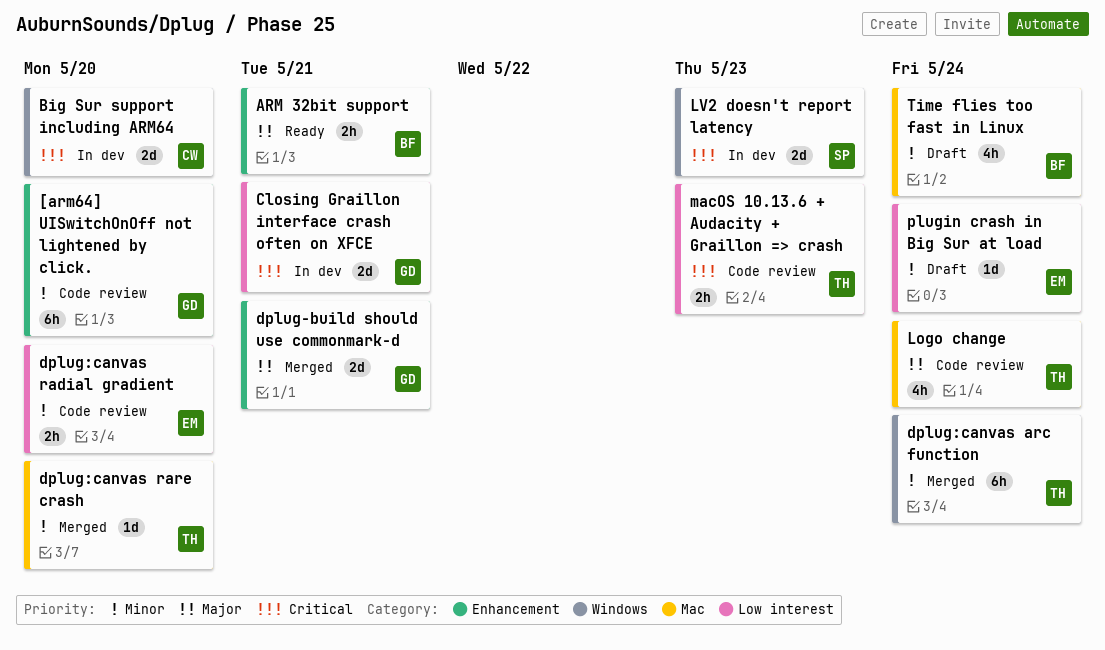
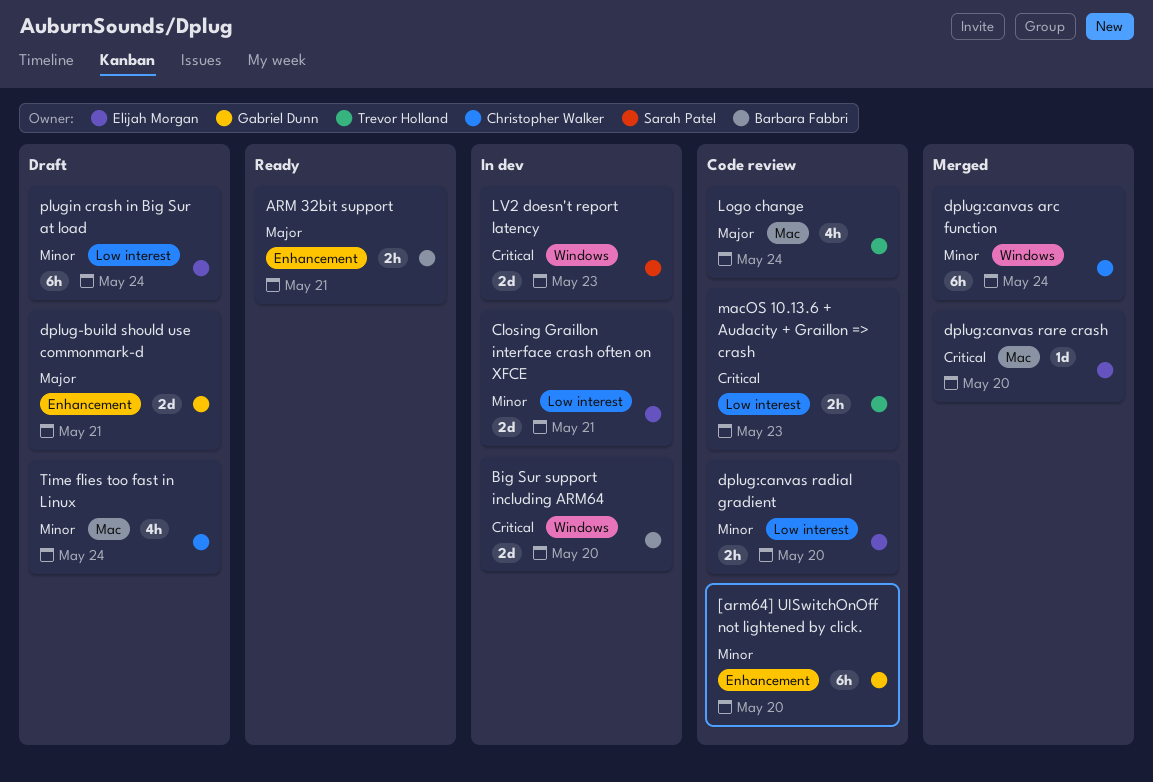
Big Sur support including ARM64, owner: Christopher Walker -> Barbara Fabbri
Closing Graillon interface crash often on XFCE, owner: Gabriel Dunn -> Elijah Morgan
Closing Graillon interface crash often on XFCE, priority: Critical -> Minor
dplug-build should use commonmark-d, status: Merged -> Draft
dplug:canvas arc function, owner: Trevor Holland -> Christopher Walker
dplug:canvas rare crash, owner: Trevor Holland -> Elijah Morgan
dplug:canvas rare crash, priority: Minor -> Critical
plugin crash in Big Sur at load, estimate: 1d -> 6h
Time flies too fast in Linux, owner: Barbara Fabbri -> Christopher Walker

